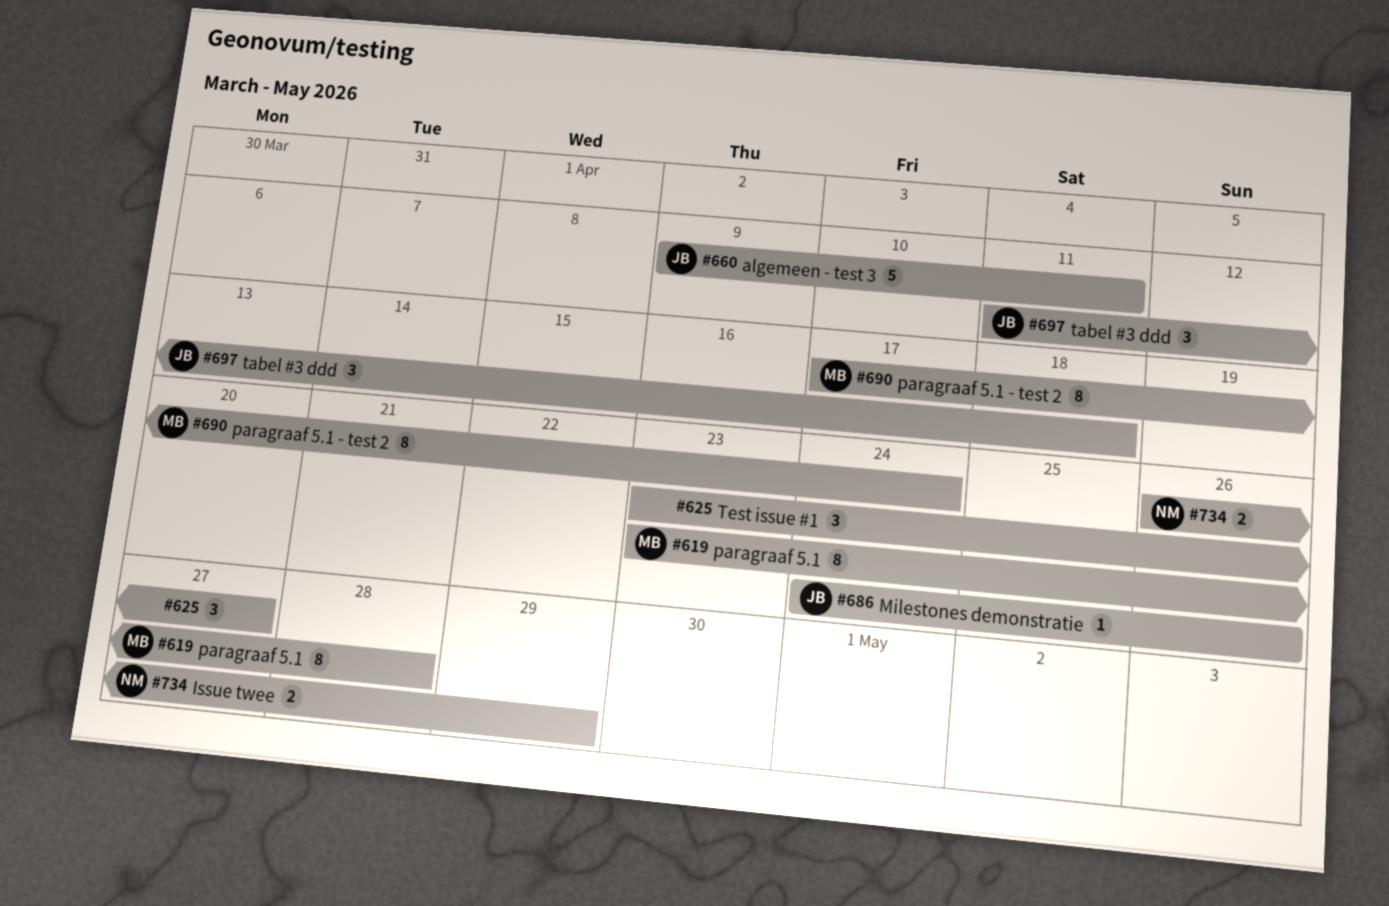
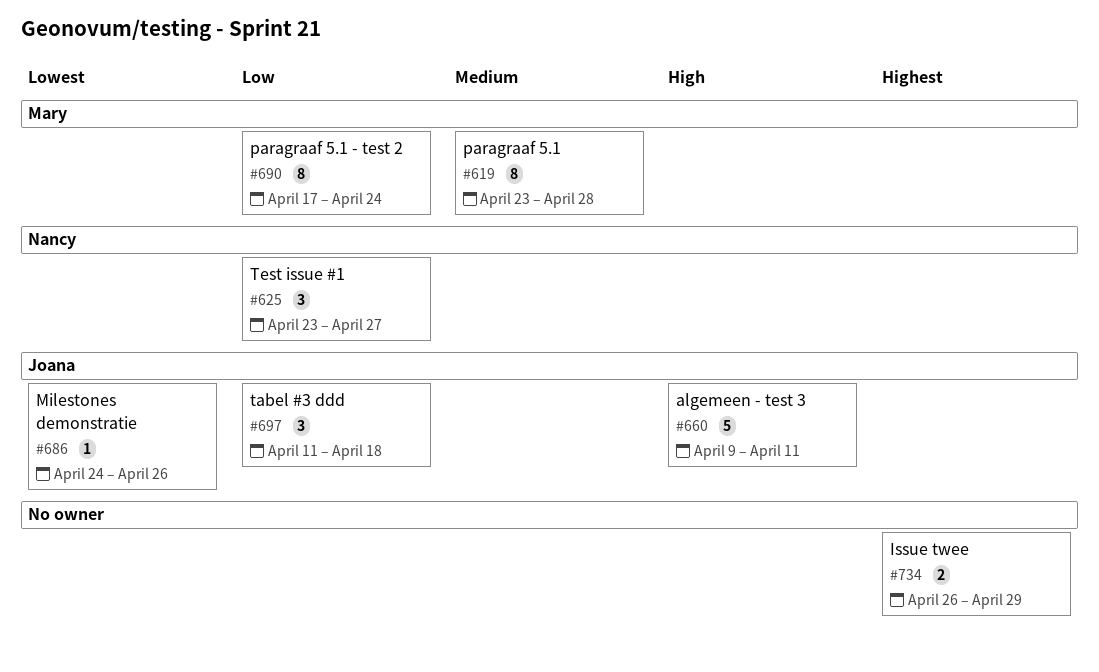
#625, owner: none -> Nancy
#734, owner: Nancy -> none

